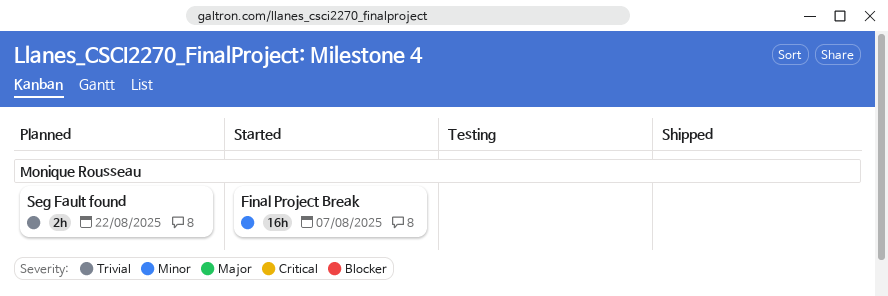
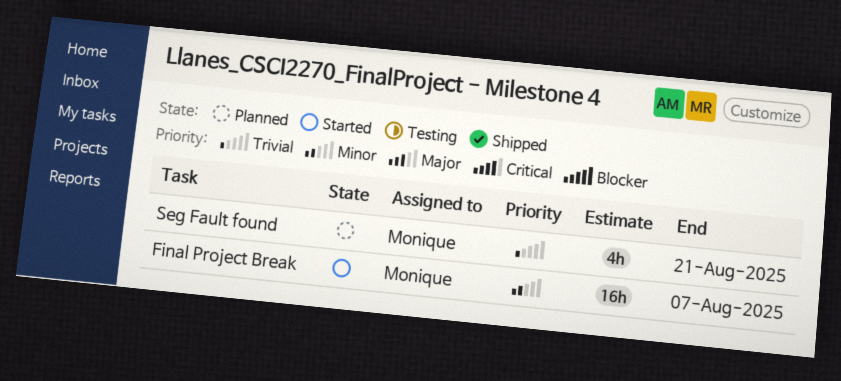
Seg Fault found, estimate: 2h -> 4h
Seg Fault found, due: Aug 22 -> Aug 21

